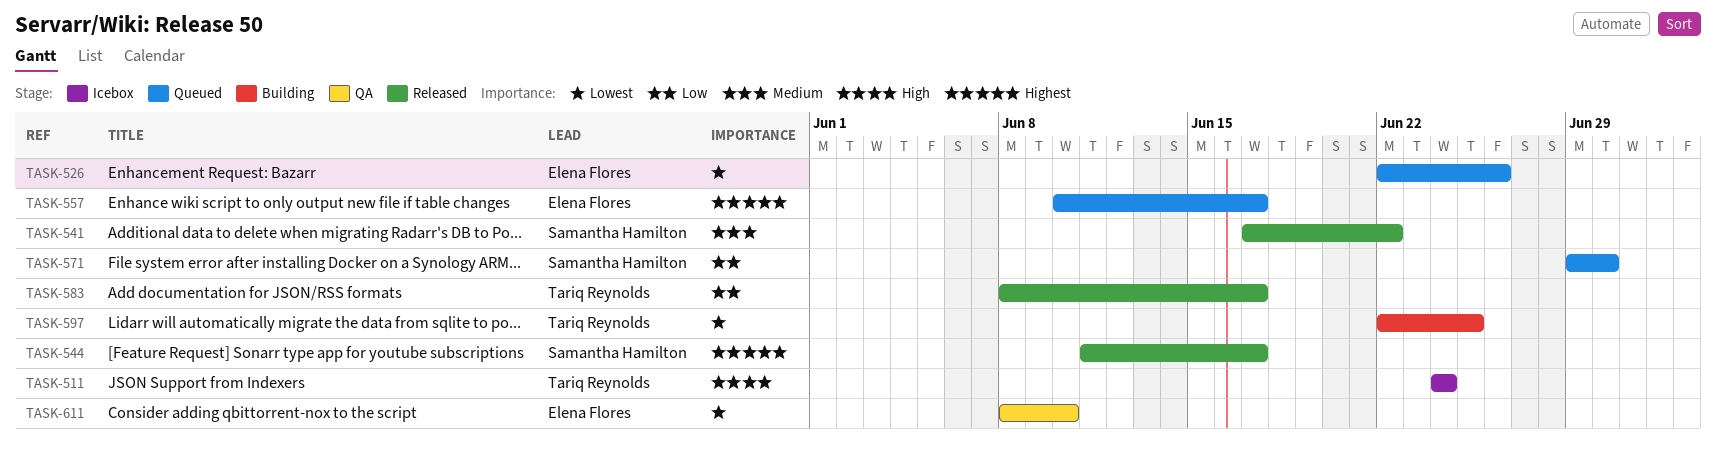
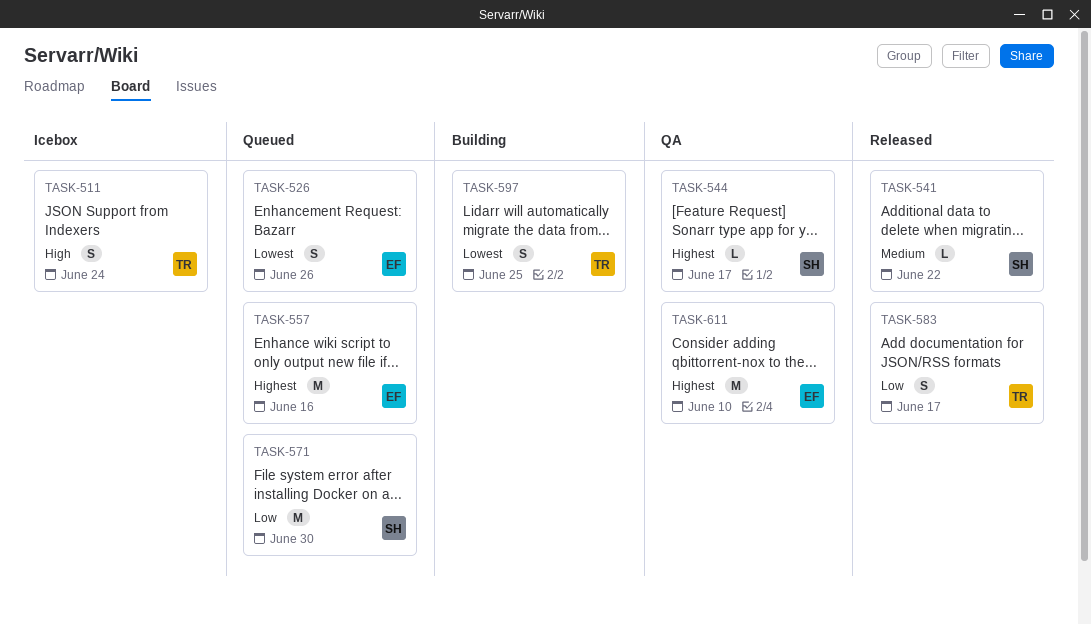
TASK-544, status: Released -> QA
TASK-557, due: Jun 17 -> Jun 16
TASK-611, priority: Lowest -> Highest

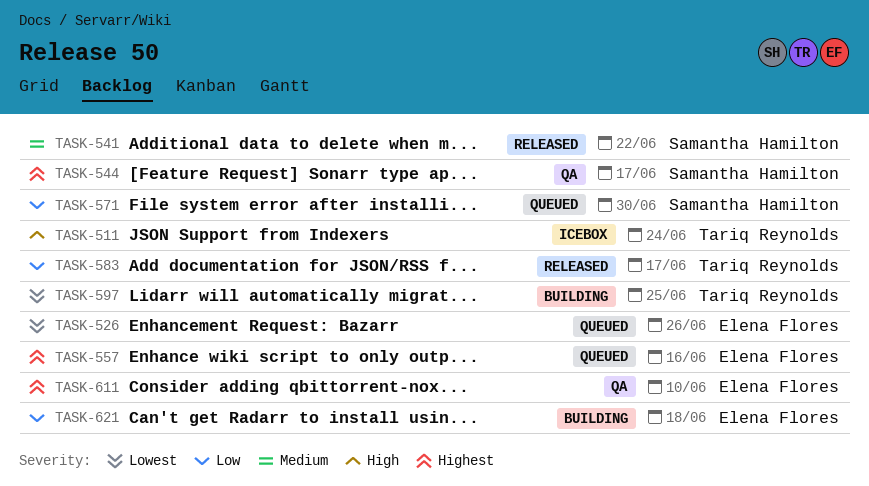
TASK-621: none -> present

